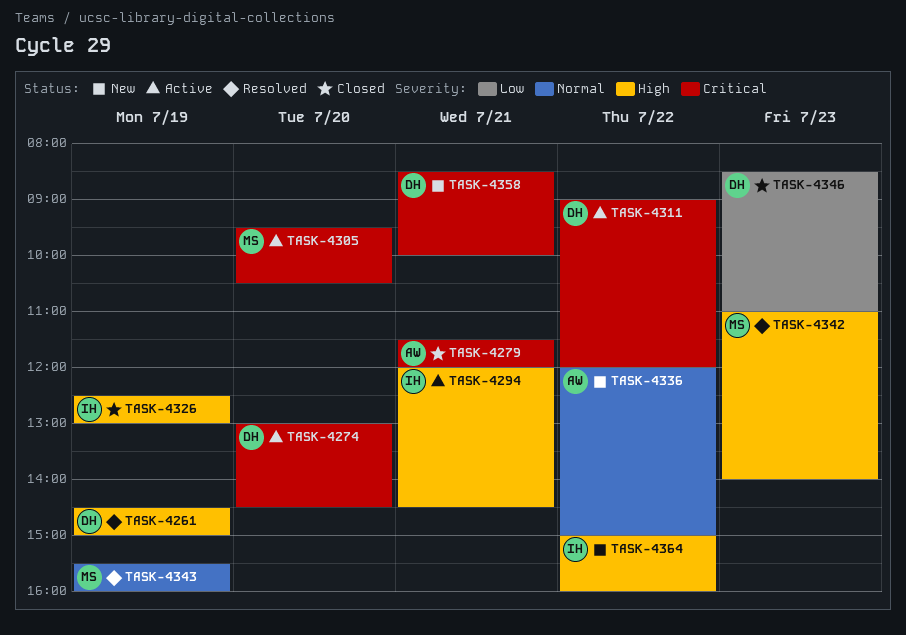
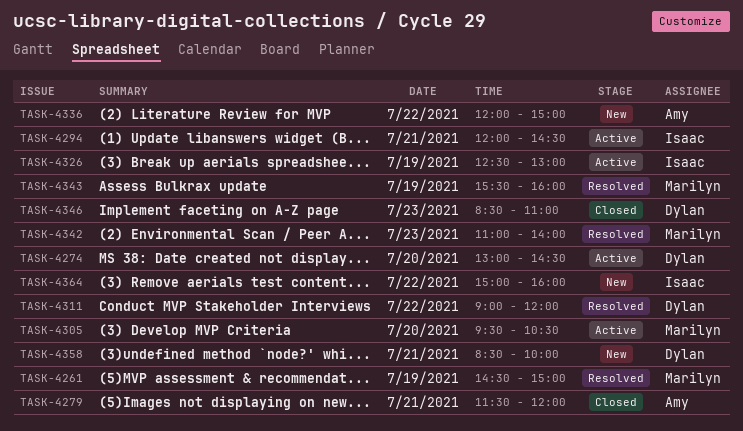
TASK-4261, owner: Dylan -> Marilyn
TASK-4311, status: Active -> Resolved
TASK-4326, status: Closed -> Active

